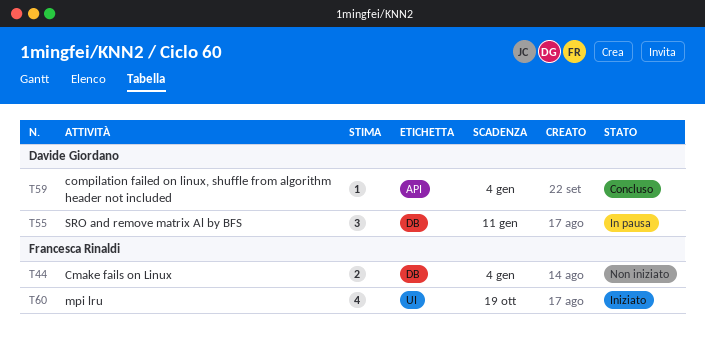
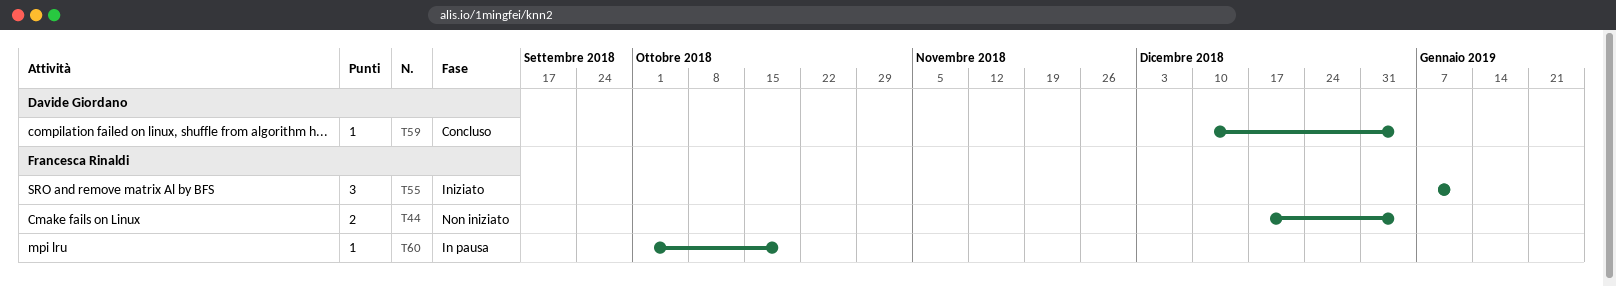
T55, status: In pausa -> Iniziato
T55, owner: Davide Giordano -> Francesca Rinaldi
T60, status: Iniziato -> In pausa
T60, estimate: 4 -> 1

